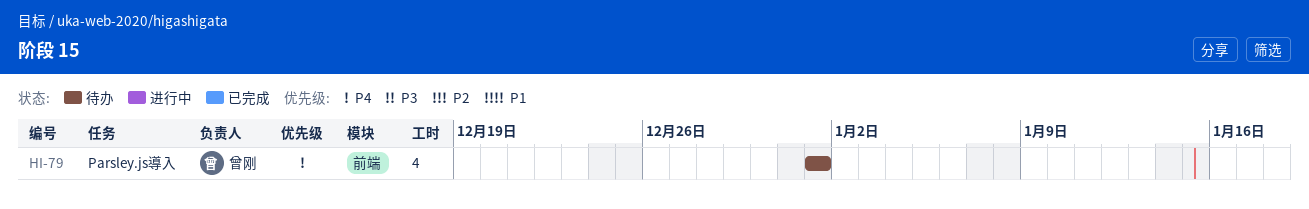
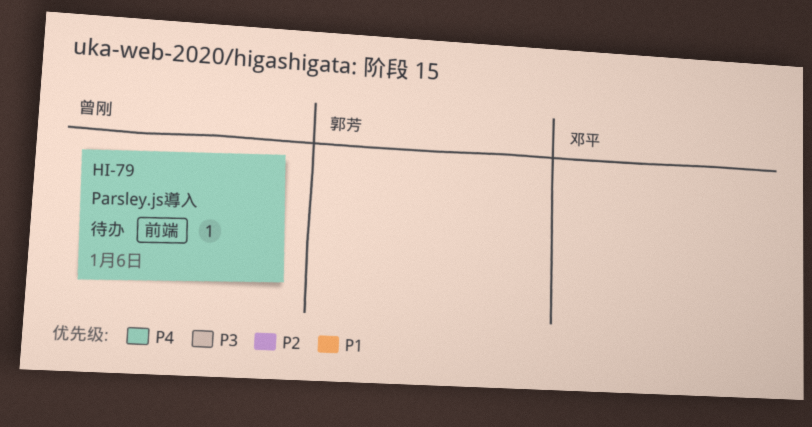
HI-79, estimate: 4 -> 1
HI-79, due: Jan 1 -> Jan 6

